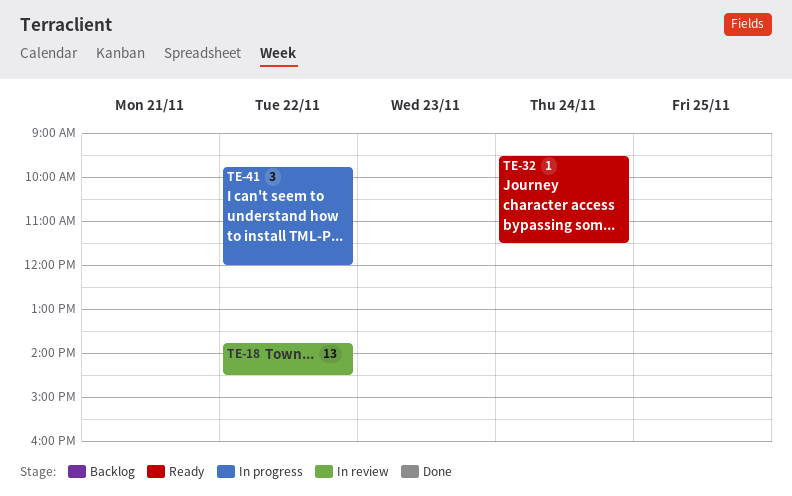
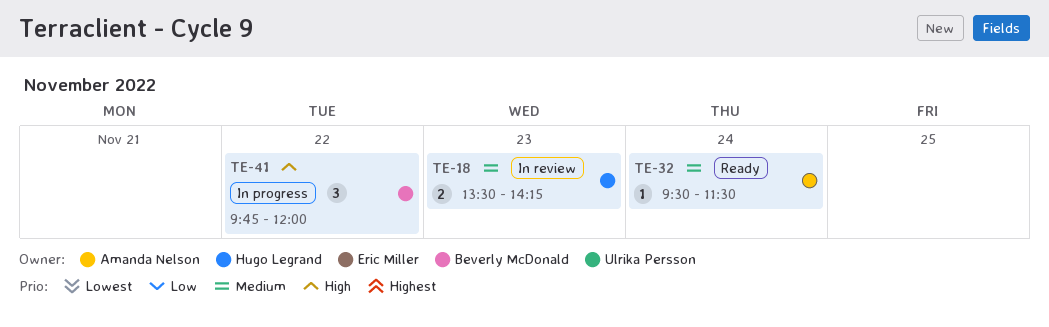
TE-18, estimate: 13 -> 2
TE-18, day: Nov 22 -> Nov 23
TE-18, begins: 13:45 -> 13:30
TE-18, ends: 14:30 -> 14:15

